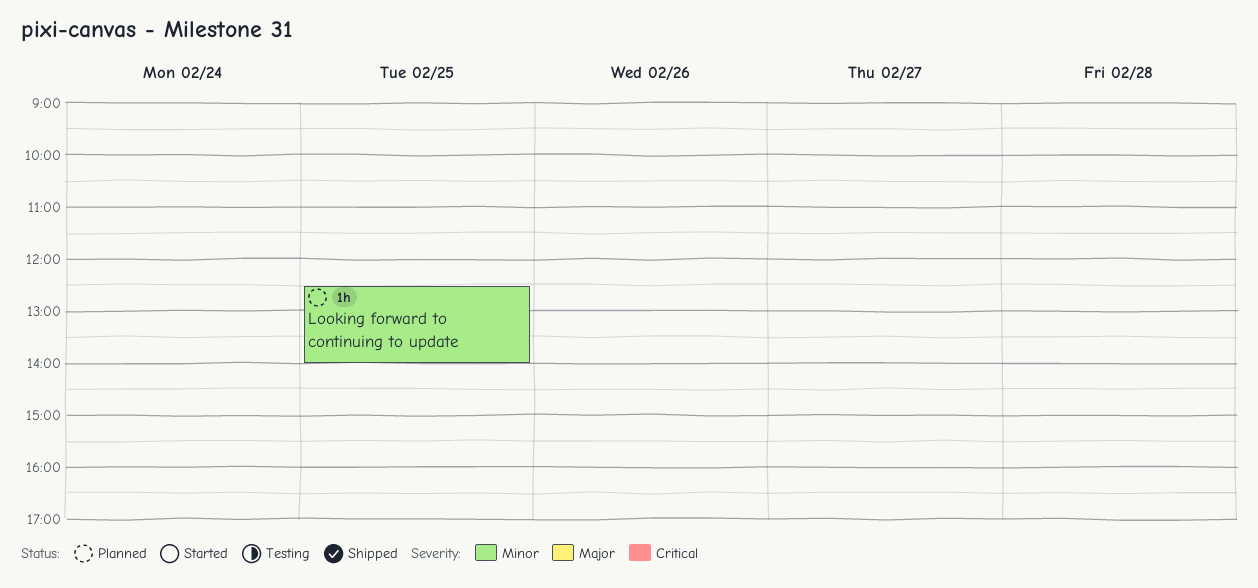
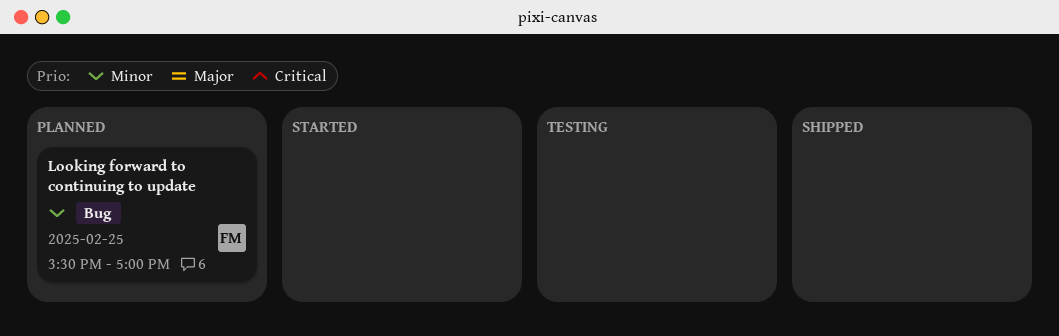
Looking forward to continuing to update, begins: 12:30 -> 15:30
Looking forward to continuing to update, ends: 14:00 -> 17:00

